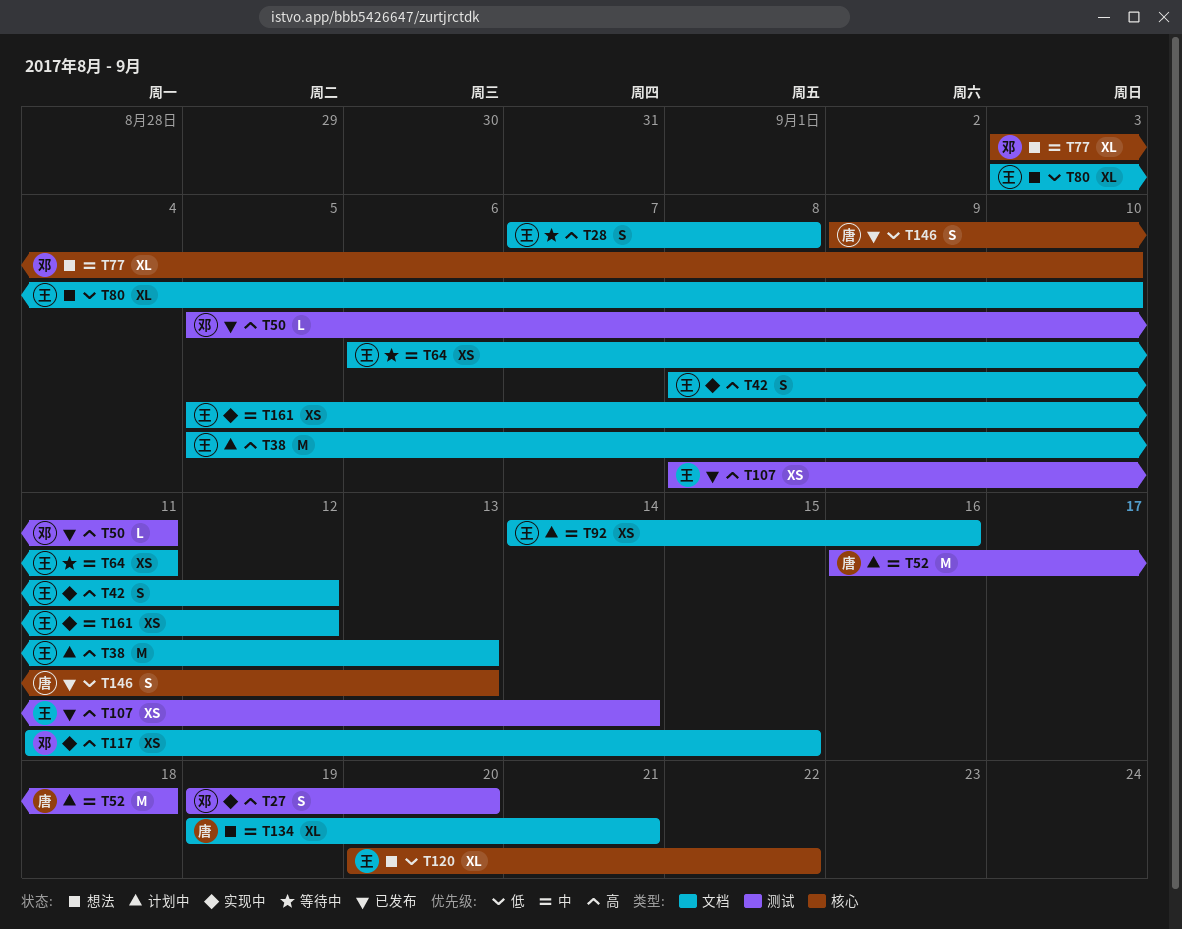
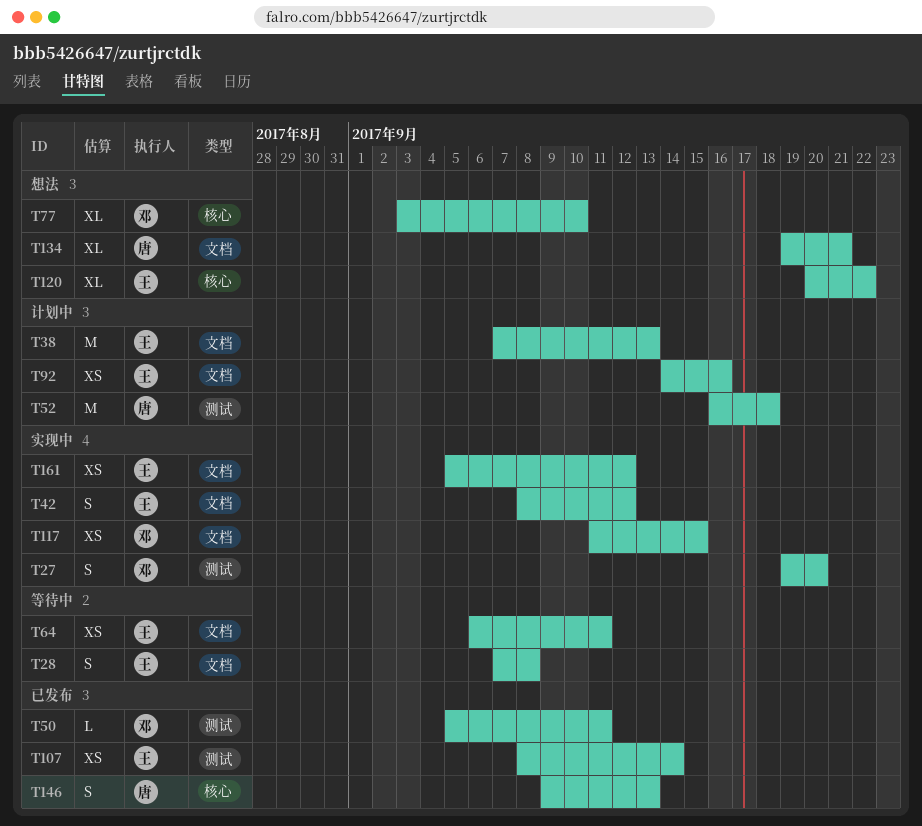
T38, start: Sep 5 -> Sep 7
T80: present -> none

